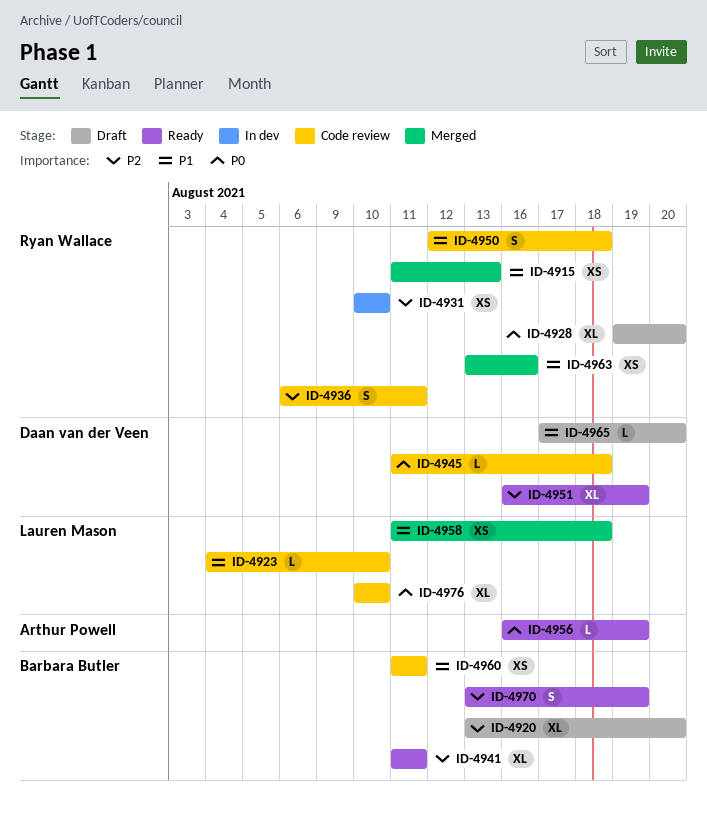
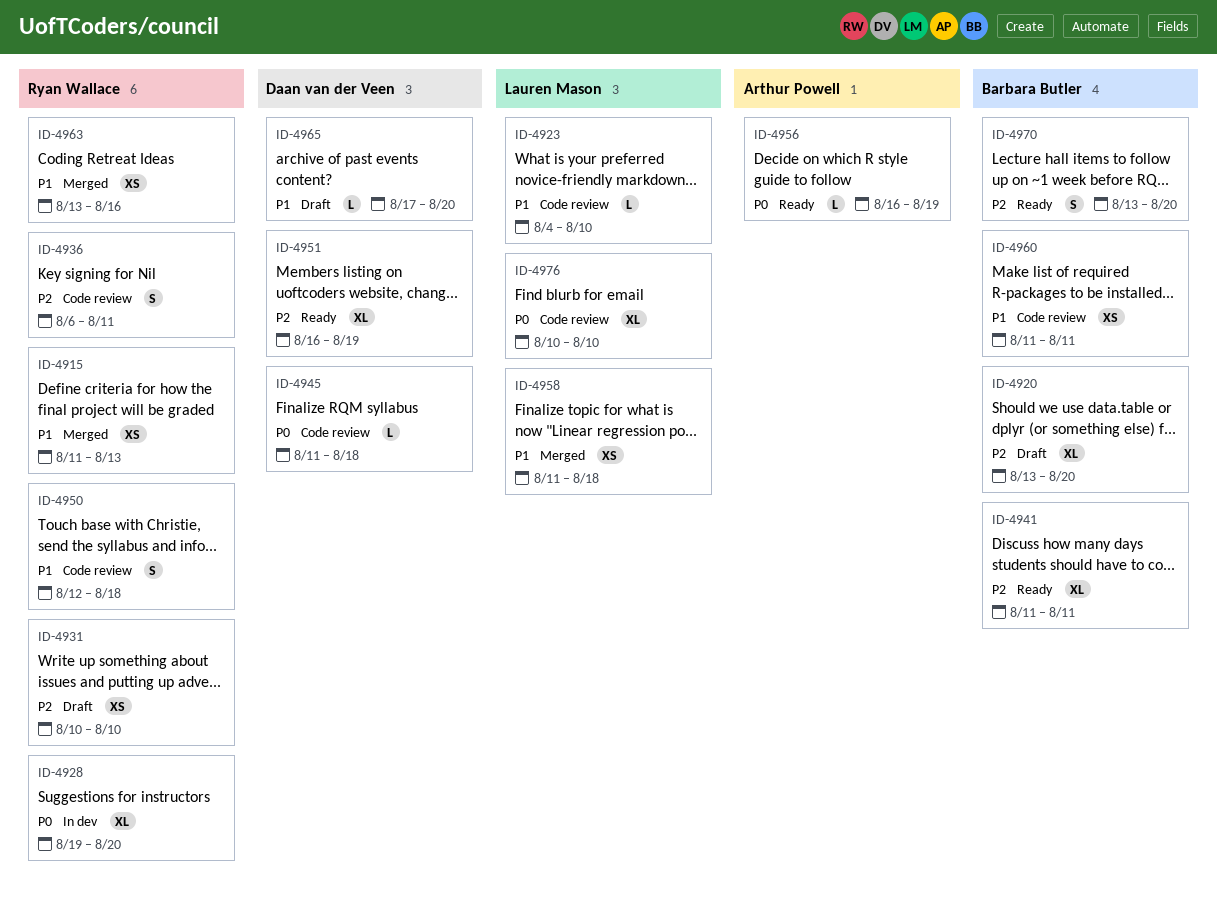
ID-4928, status: Draft -> In dev
ID-4931, status: In dev -> Draft
ID-4970, due: Aug 19 -> Aug 20

